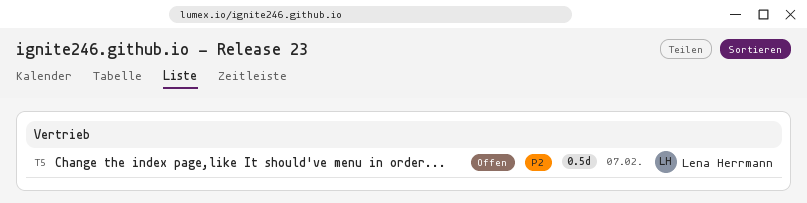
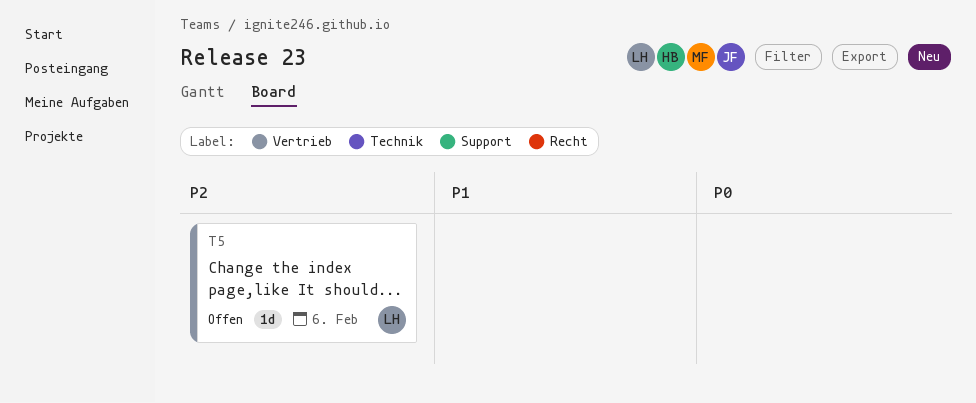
T5, estimate: 0.5d -> 1d
T5, due: Feb 7 -> Feb 6

